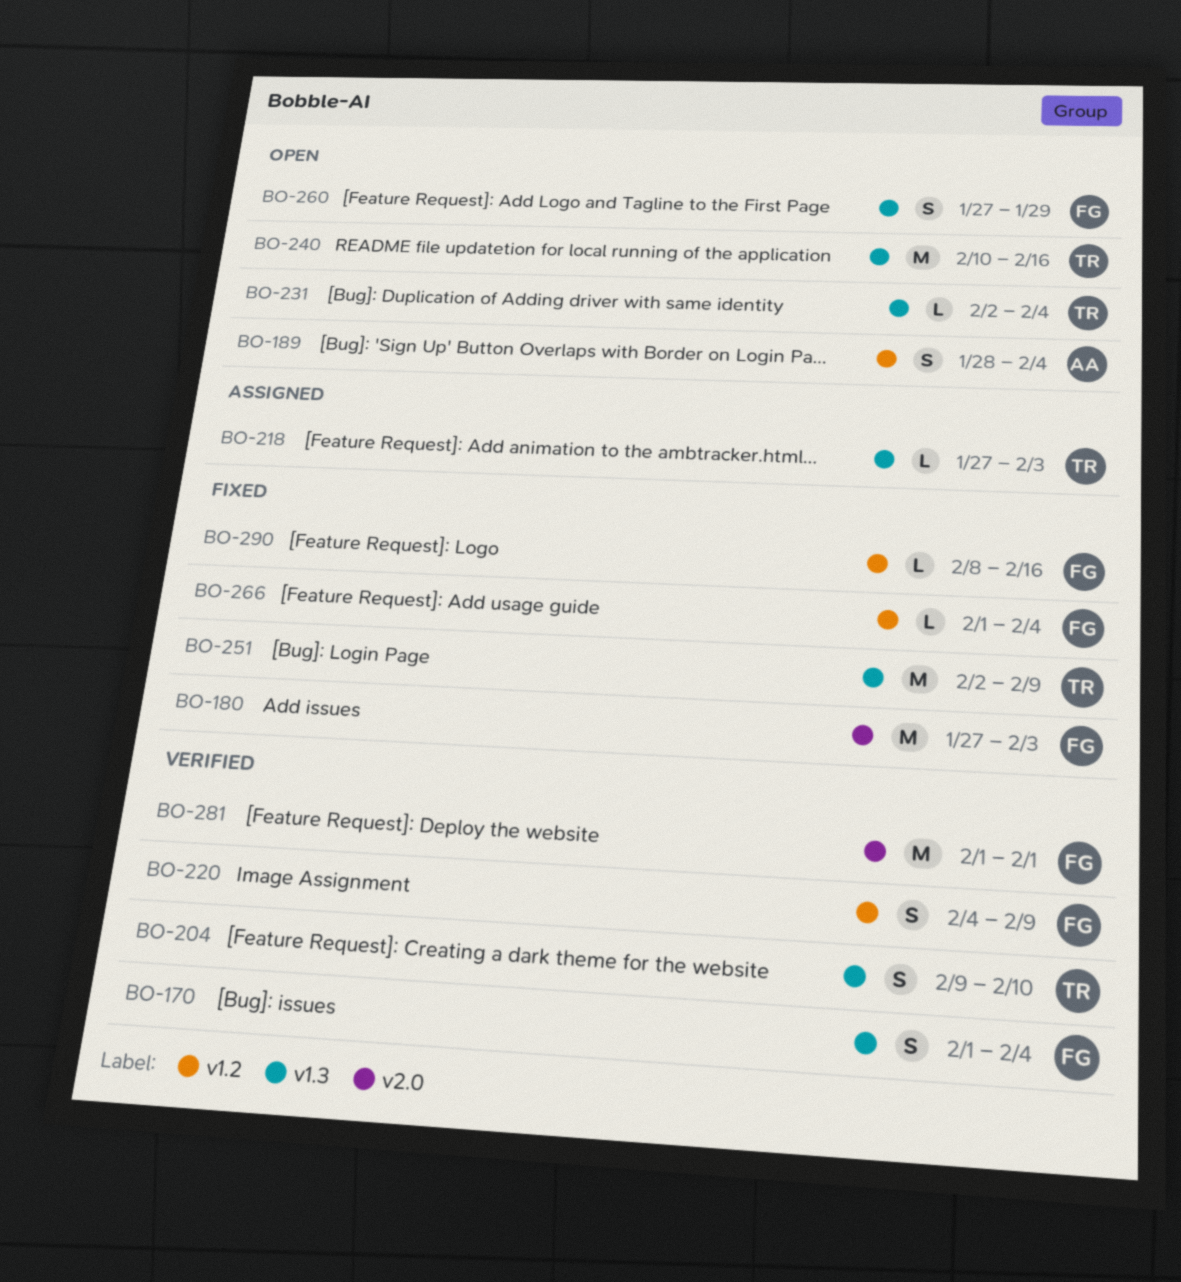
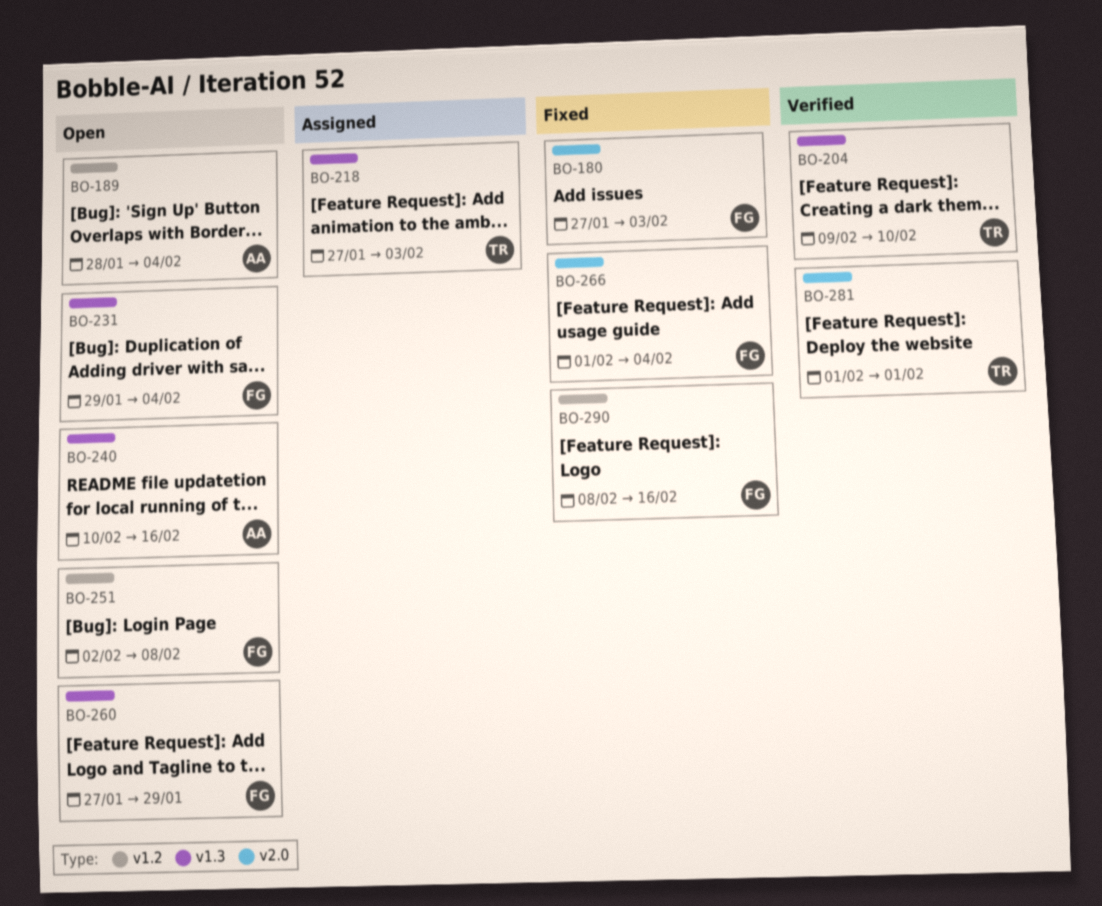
BO-170: present -> none
BO-220: present -> none
BO-231, owner: TR -> FG
BO-231, start: Feb 2 -> Jan 29
BO-240, owner: TR -> AA
BO-251, status: Fixed -> Open
BO-251, owner: TR -> FG
BO-251, label: v1.3 -> v1.2
BO-251, due: Feb 9 -> Feb 8
BO-266, label: v1.2 -> v2.0
BO-281, owner: FG -> TR

